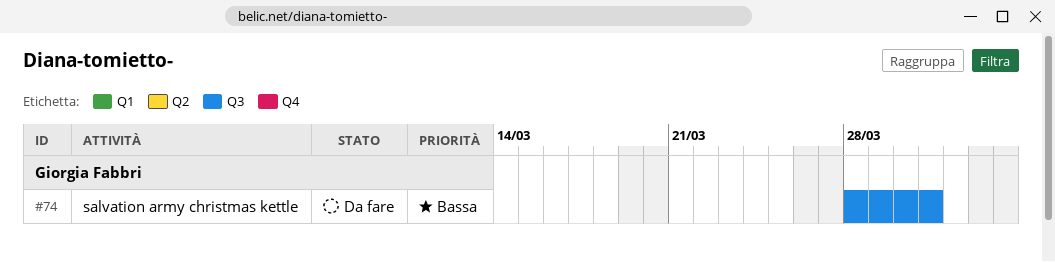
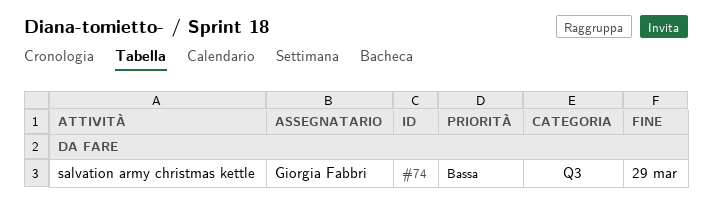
#74, due: Mar 31 -> Mar 29

